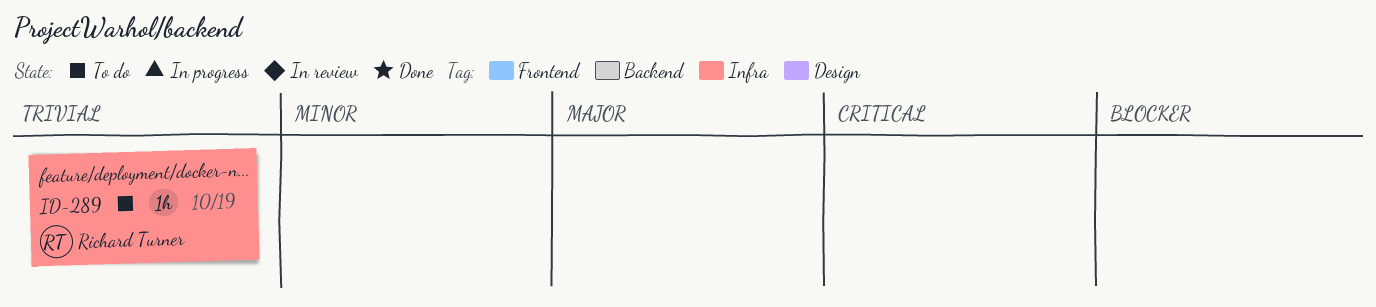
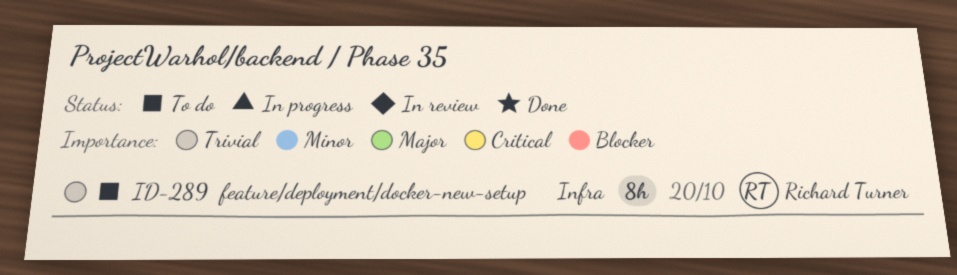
ID-289, estimate: 1h -> 8h
ID-289, due: Oct 19 -> Oct 20

